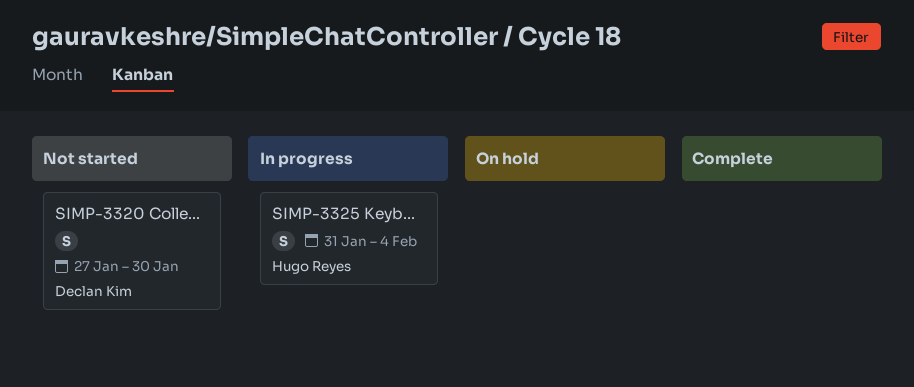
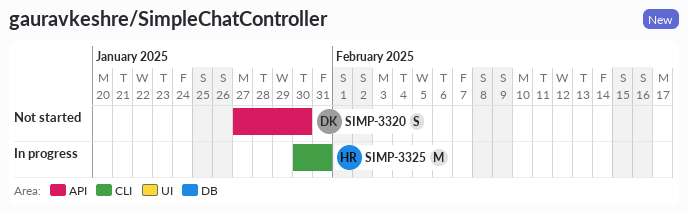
SIMP-3325, estimate: S -> M
SIMP-3325, start: Jan 31 -> Jan 30
SIMP-3325, due: Feb 4 -> Jan 31

